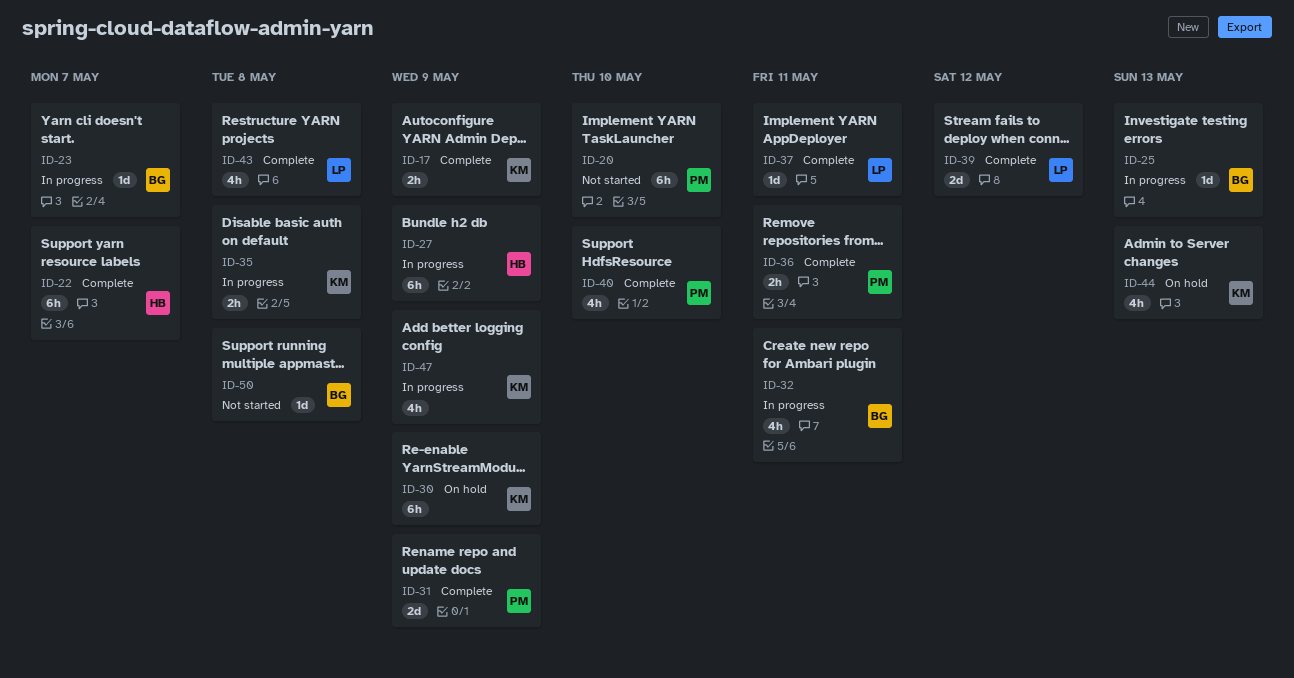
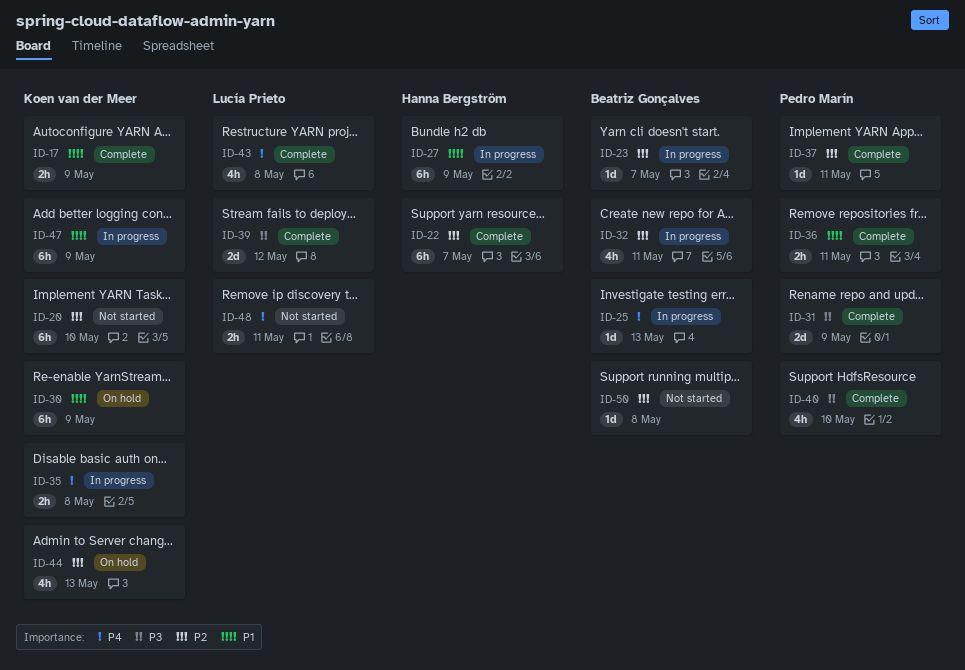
ID-20, owner: Pedro Marín -> Koen van der Meer
ID-37, owner: Lucía Prieto -> Pedro Marín
ID-47, estimate: 4h -> 6h
ID-48: none -> present

